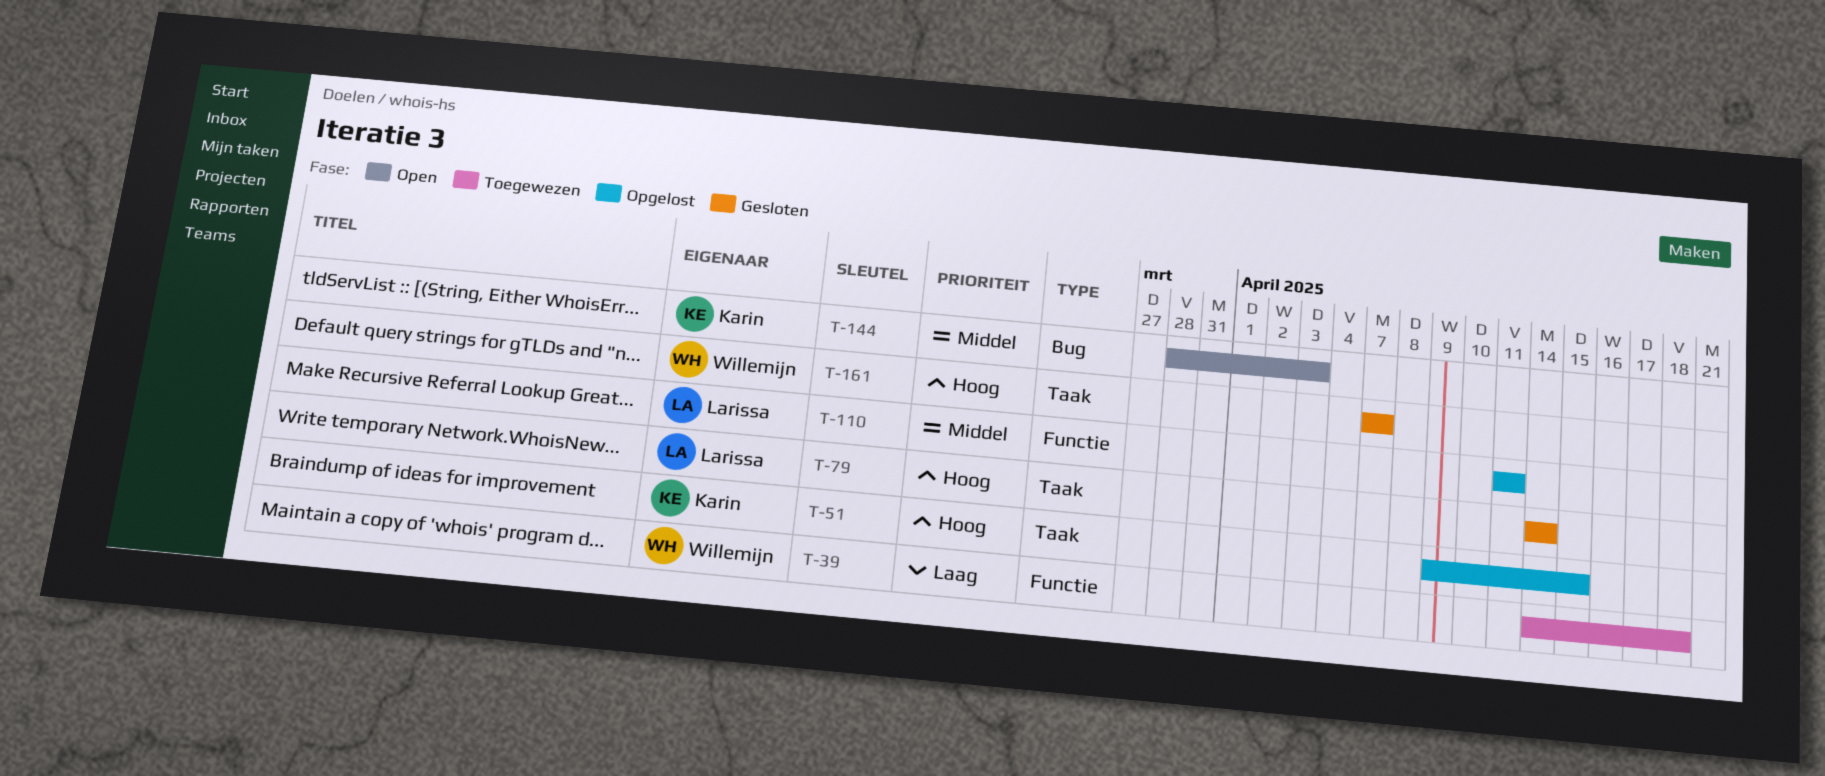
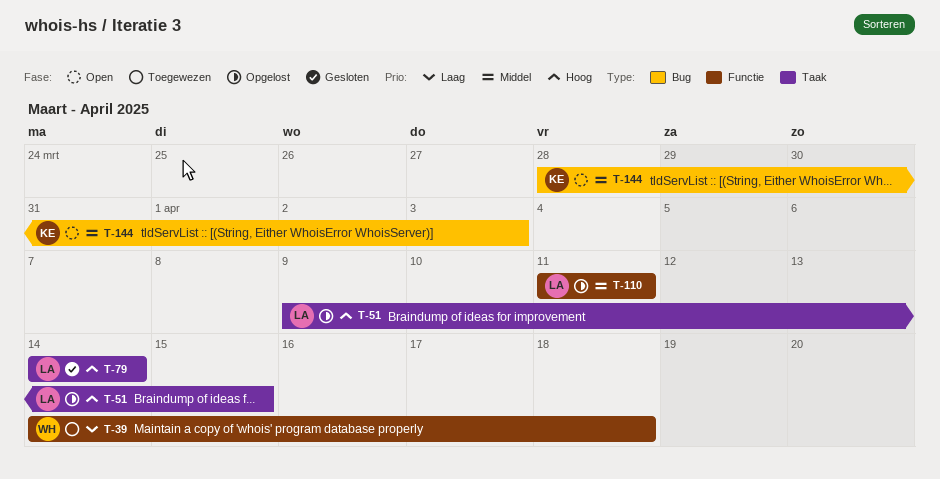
T-51, owner: Karin -> Larissa
T-161: present -> none

